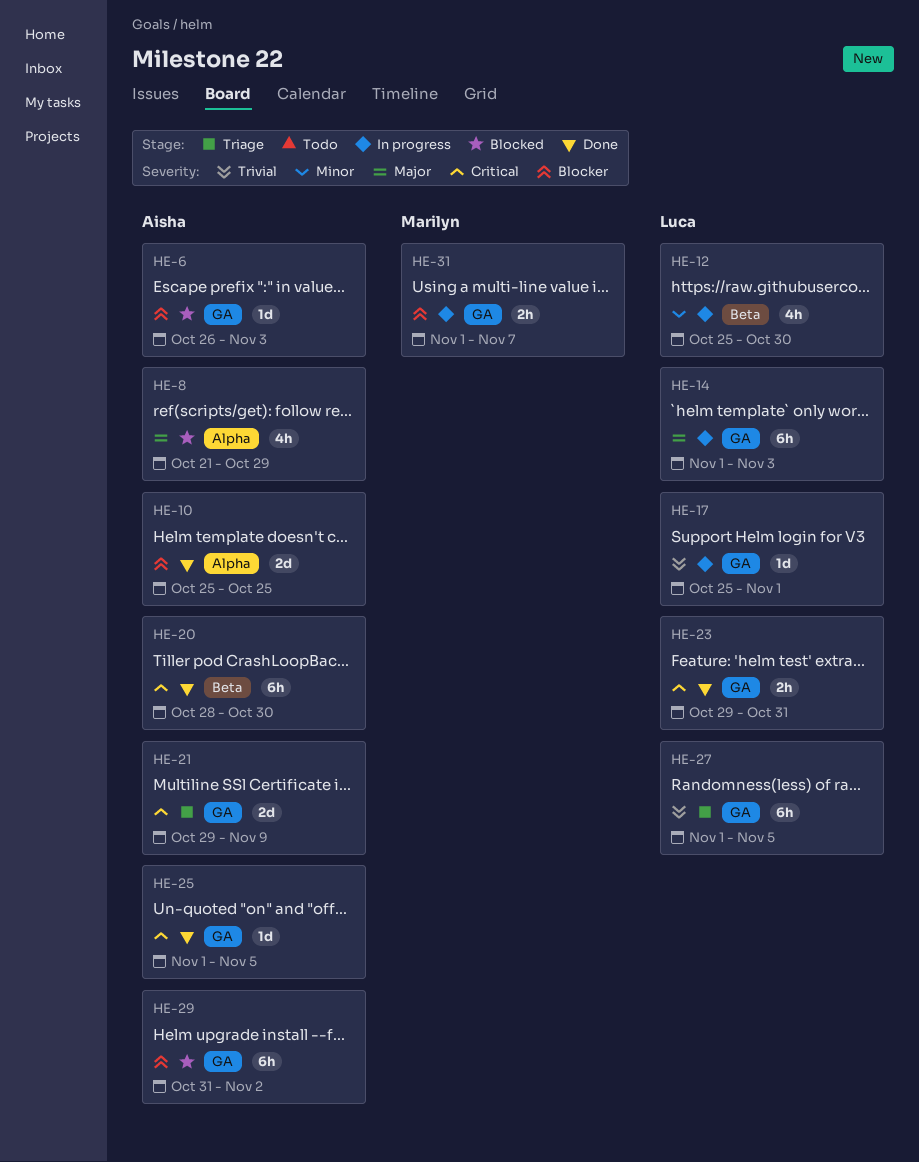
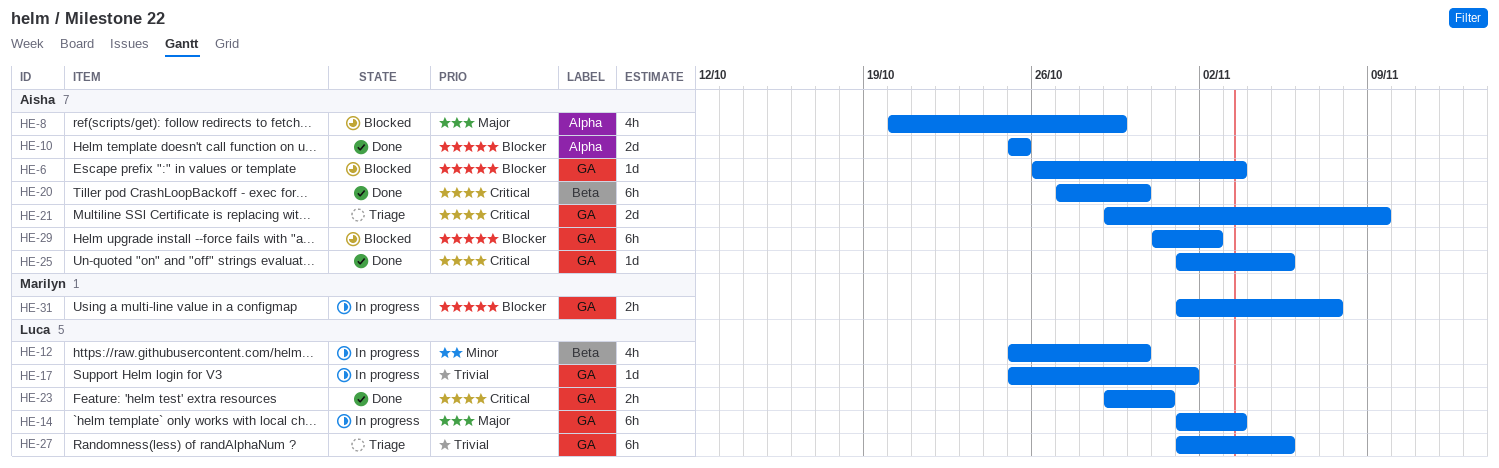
HE-8, start: Oct 21 -> Oct 20
HE-20, start: Oct 28 -> Oct 27

